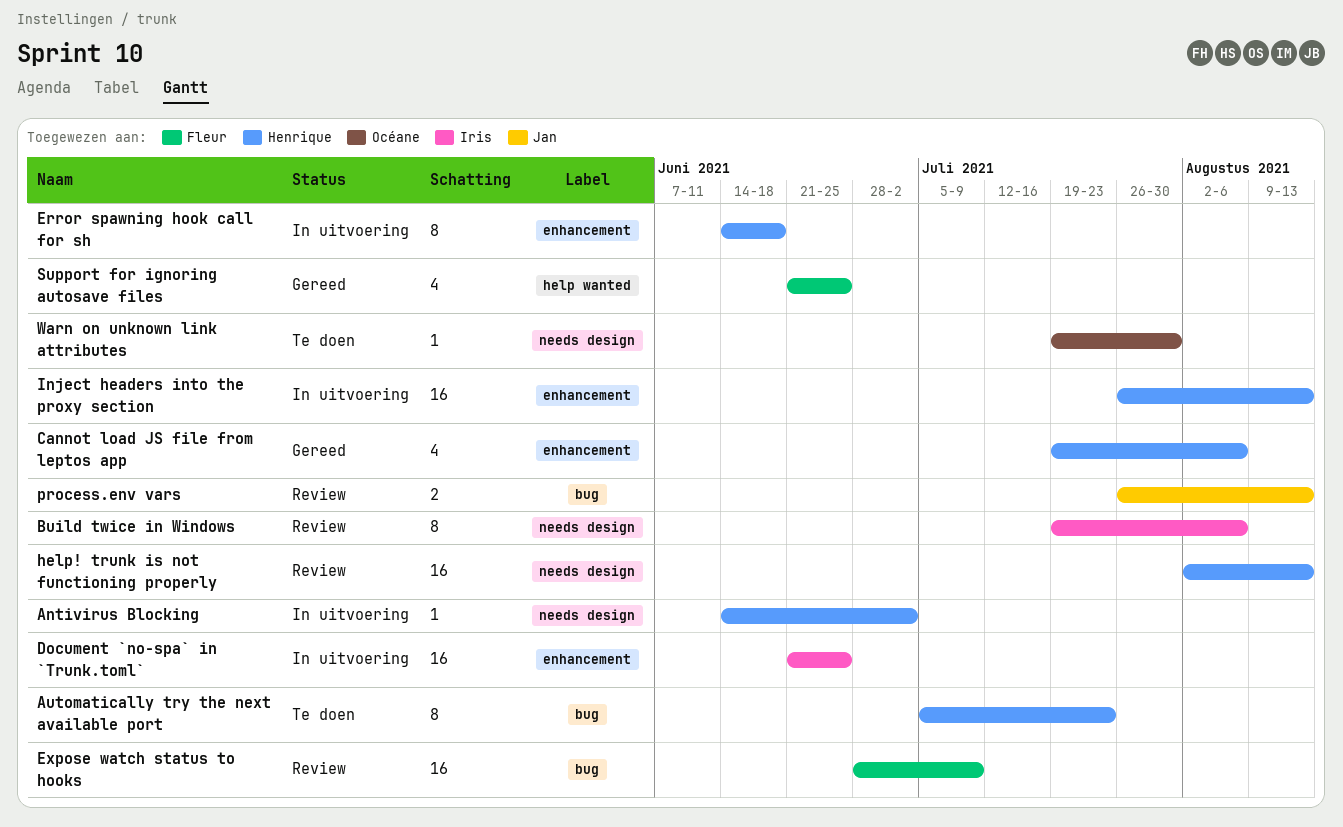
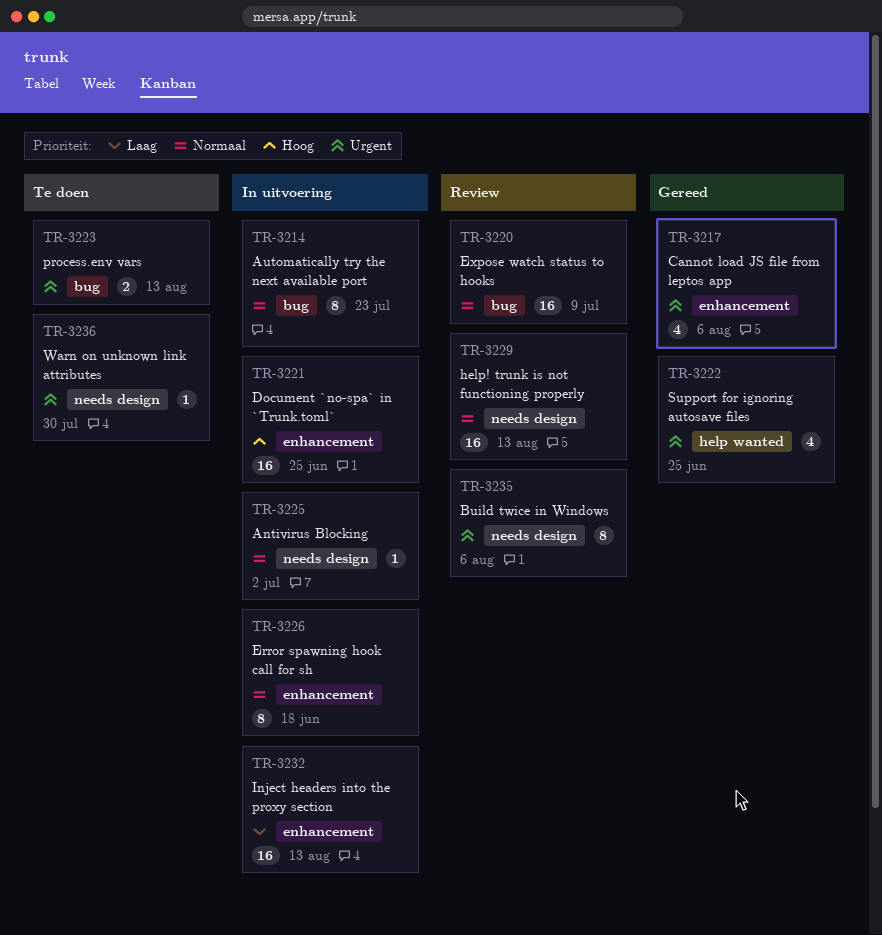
Automatically try the next available port, status: Te doen -> In uitvoering
process.env vars, status: Review -> Te doen

